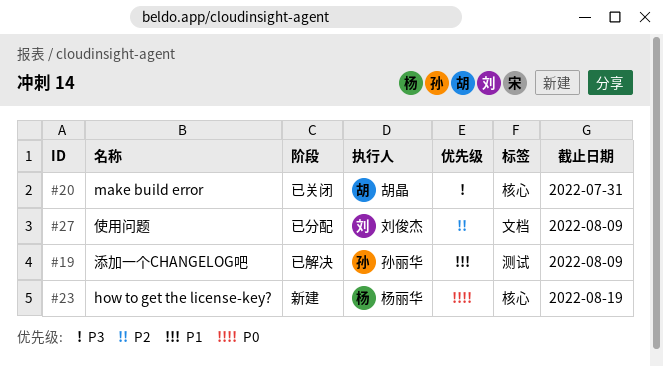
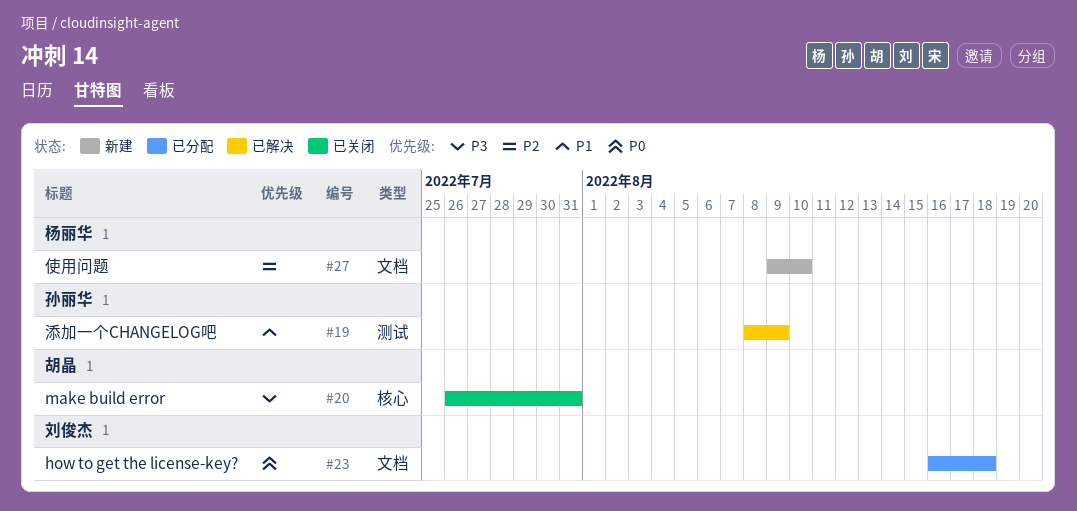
#23, status: 新建 -> 已分配
#23, owner: 杨丽华 -> 刘俊杰
#23, label: 核心 -> 文档
#23, due: Aug 19 -> Aug 18
#27, status: 已分配 -> 新建
#27, owner: 刘俊杰 -> 杨丽华
#27, due: Aug 9 -> Aug 10

